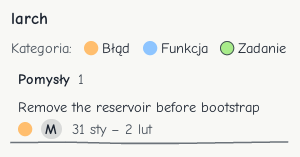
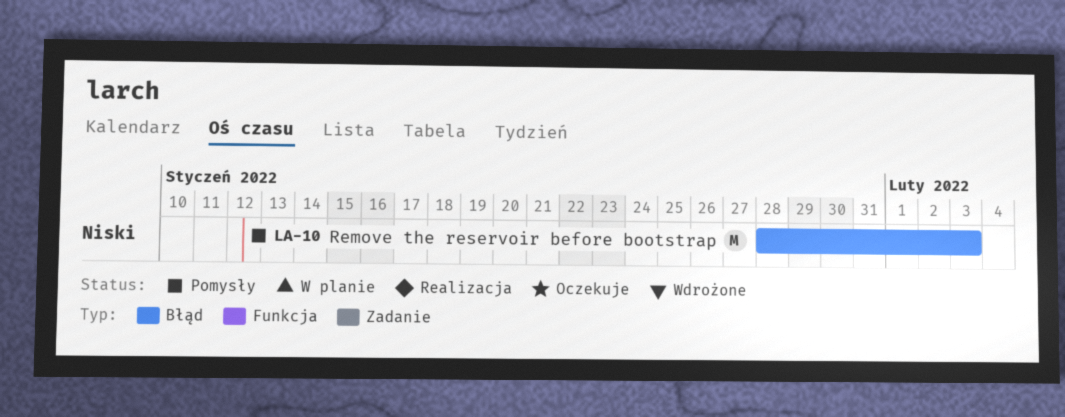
Remove the reservoir before bootstrap, start: Jan 31 -> Jan 28
Remove the reservoir before bootstrap, due: Feb 2 -> Feb 3

